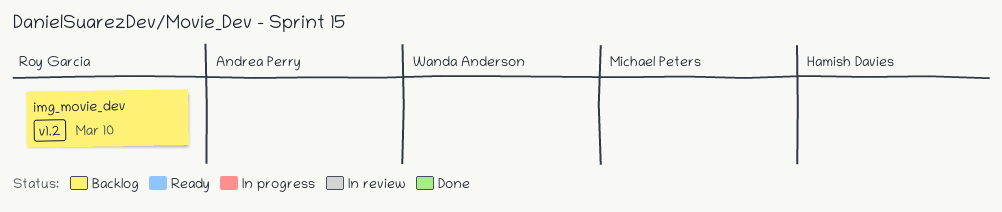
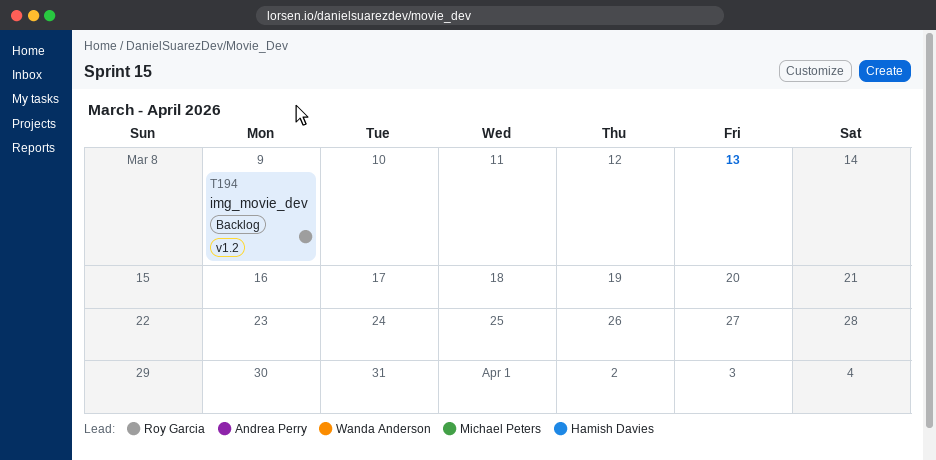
img_movie_dev, due: Mar 10 -> Mar 9

